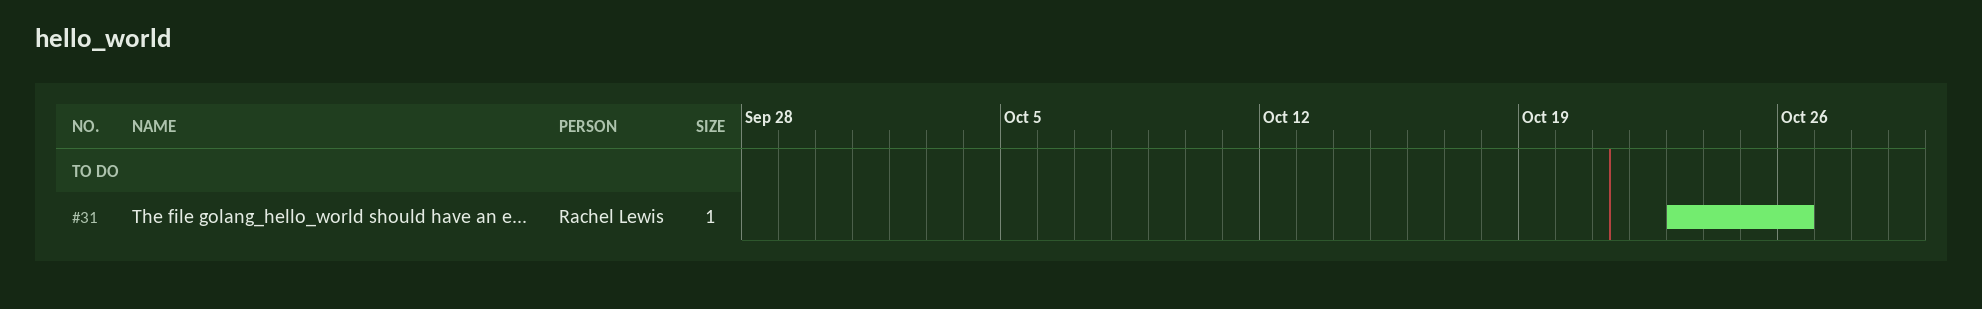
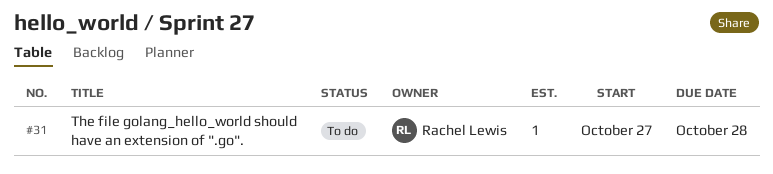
#31, start: Oct 23 -> Oct 27
#31, due: Oct 26 -> Oct 28

